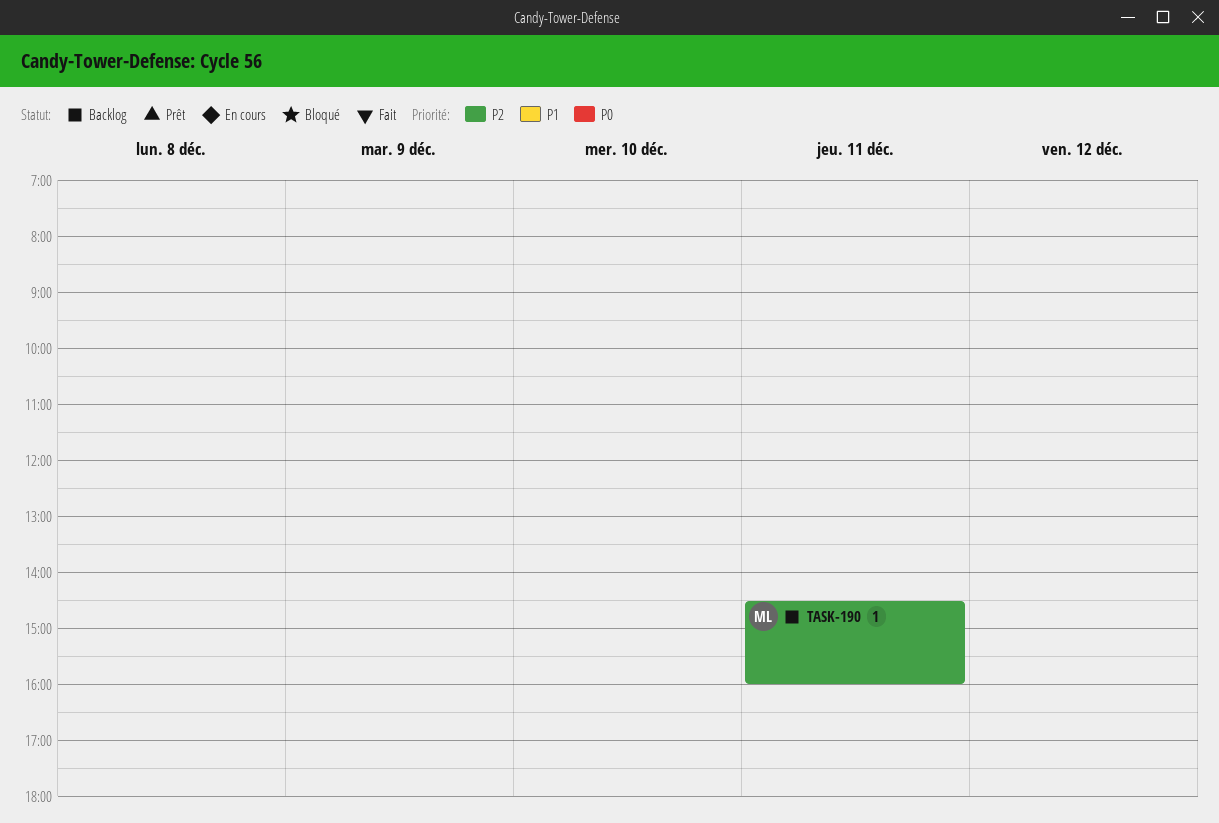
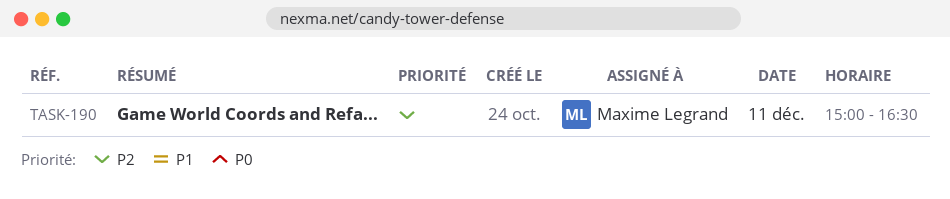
TASK-190, begins: 14:30 -> 15:00
TASK-190, ends: 16:00 -> 16:30

